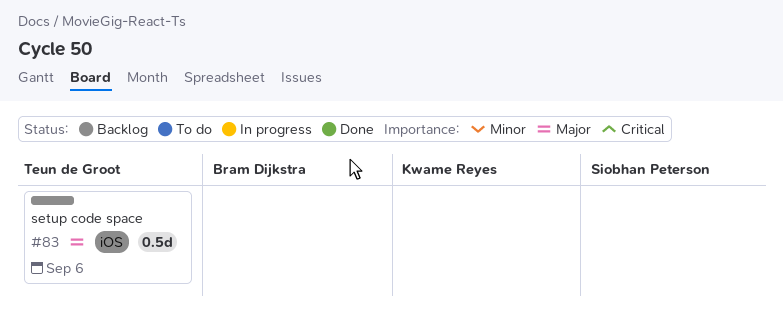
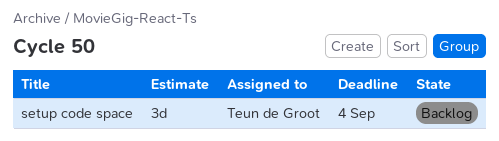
setup code space, estimate: 0.5d -> 3d
setup code space, due: Sep 6 -> Sep 4

